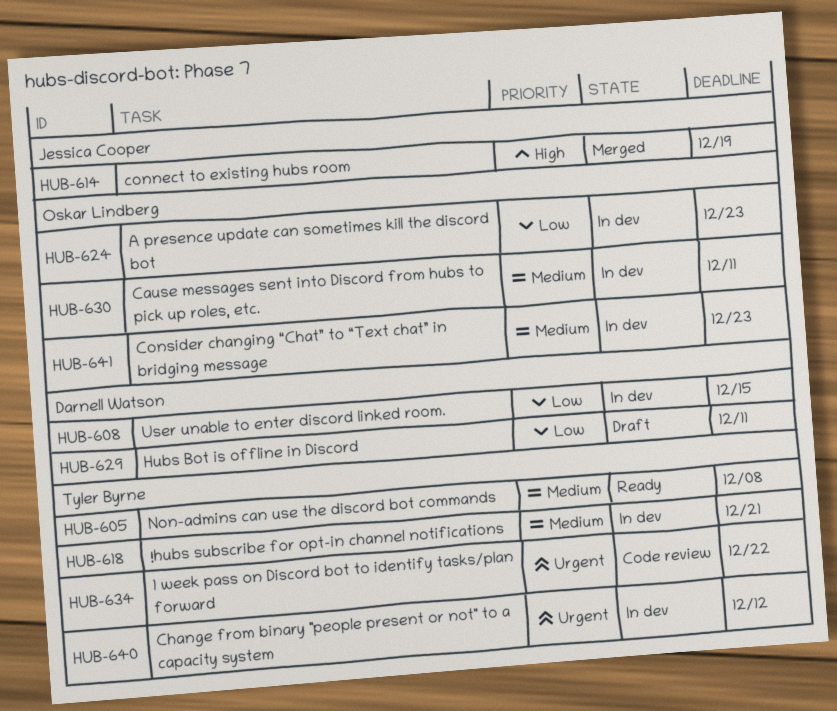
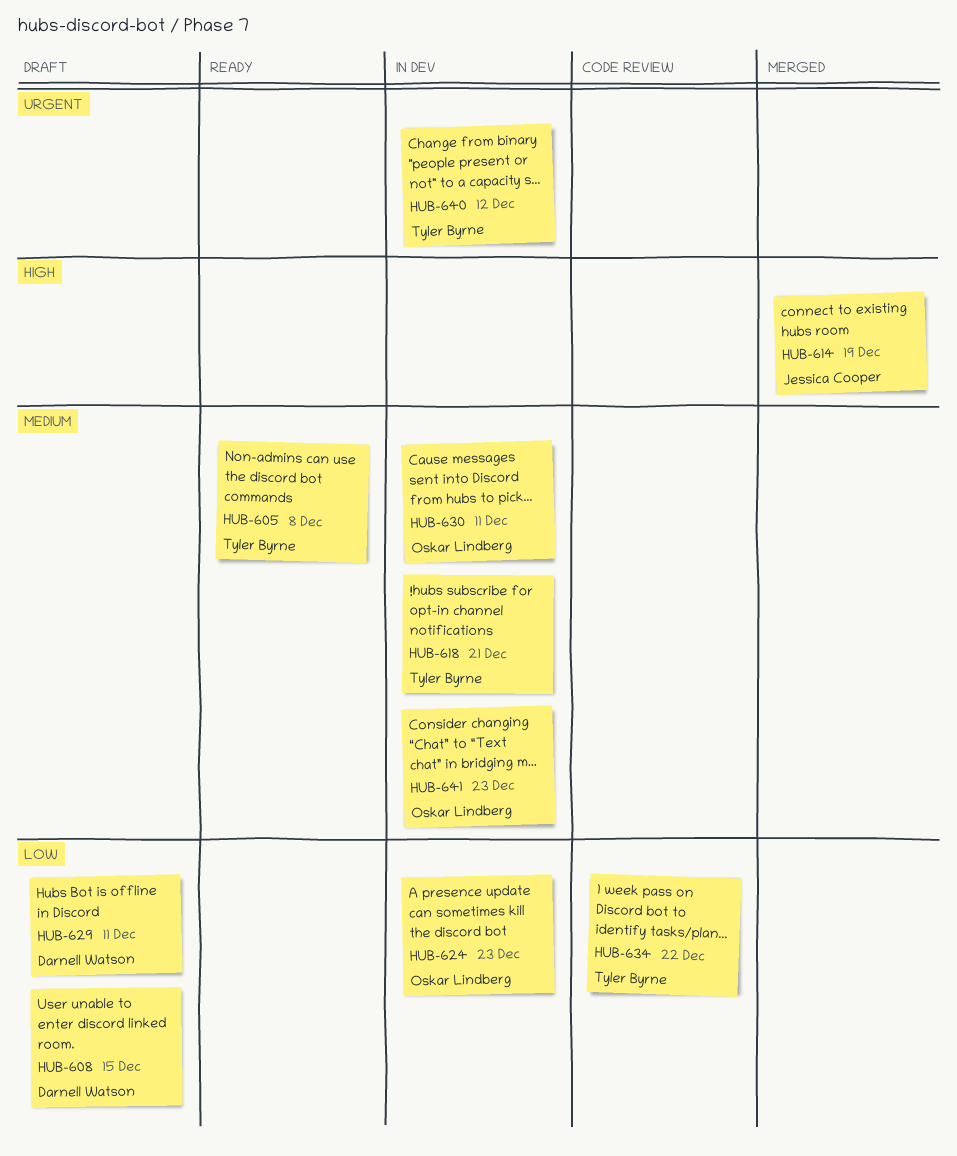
HUB-608, status: In dev -> Draft
HUB-634, priority: Urgent -> Low

